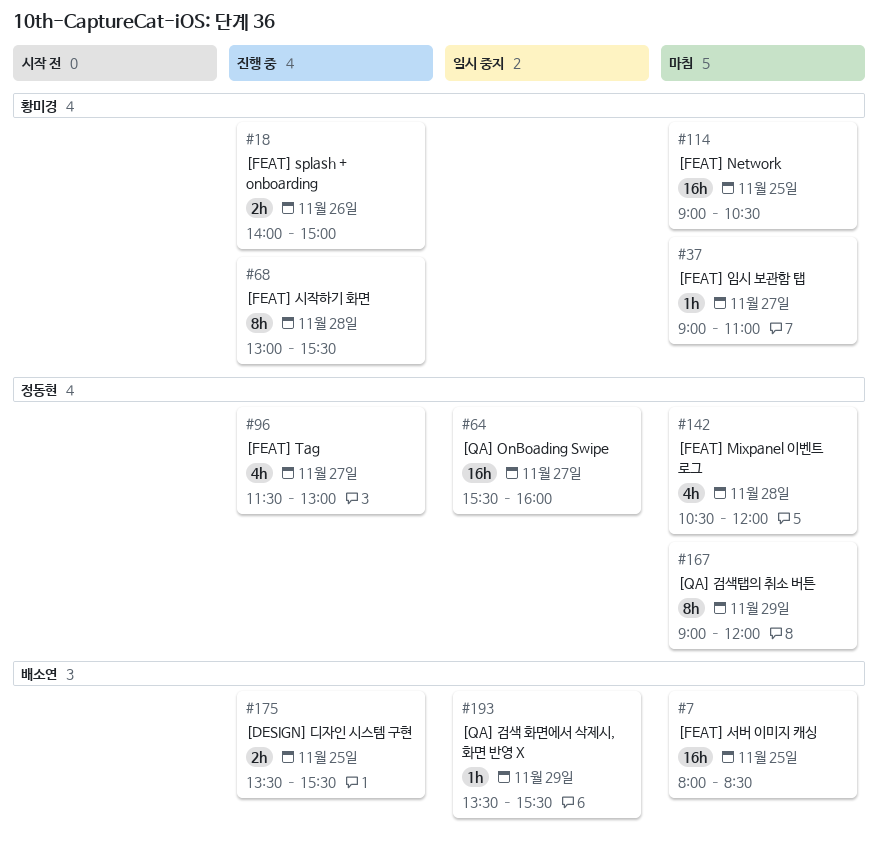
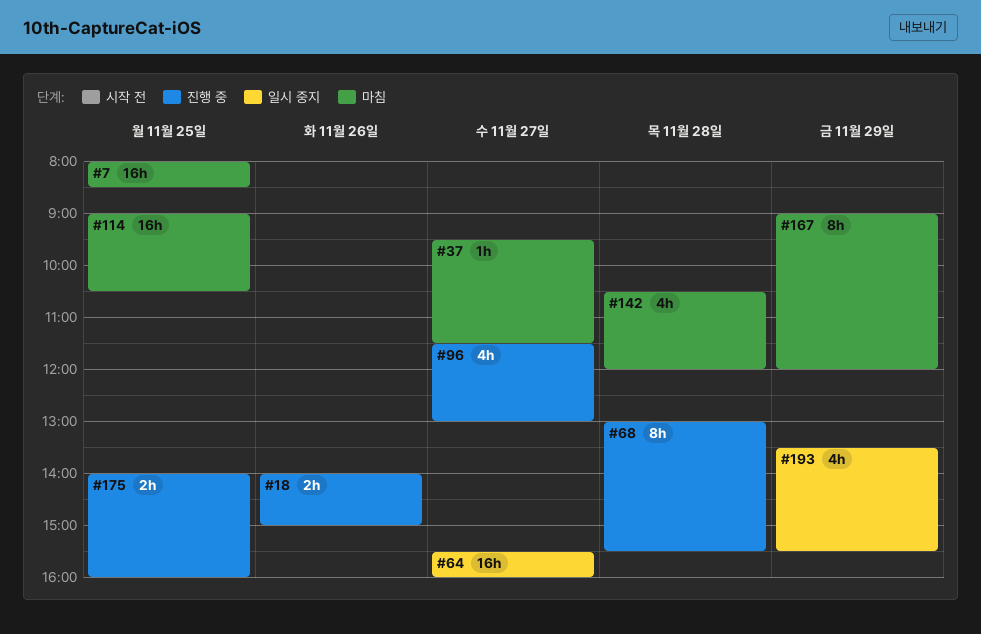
#37, begins: 09:00 -> 09:30
#37, ends: 11:00 -> 11:30
#175, begins: 13:30 -> 14:00
#175, ends: 15:30 -> 16:00
#193, estimate: 1h -> 4h

